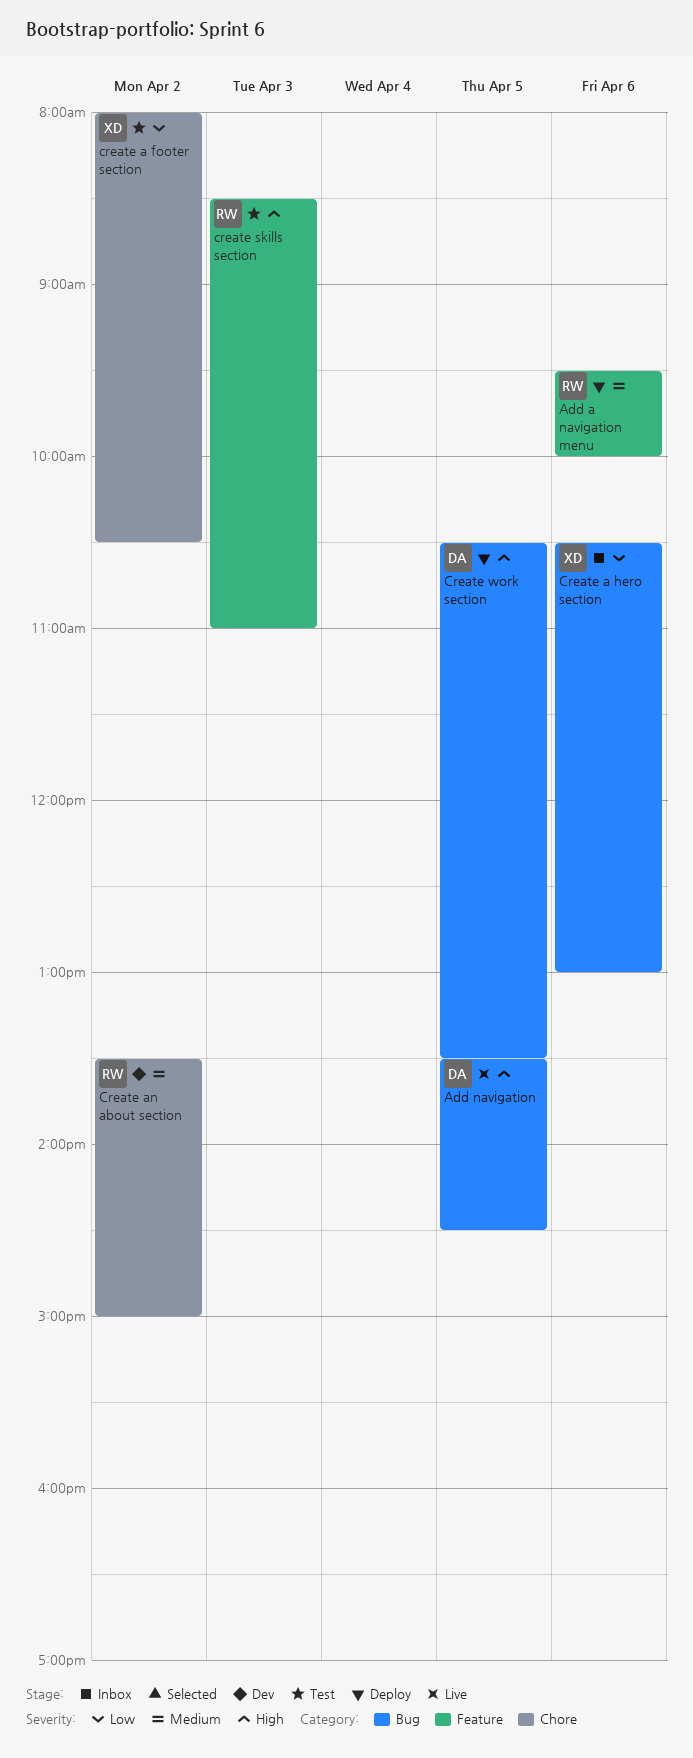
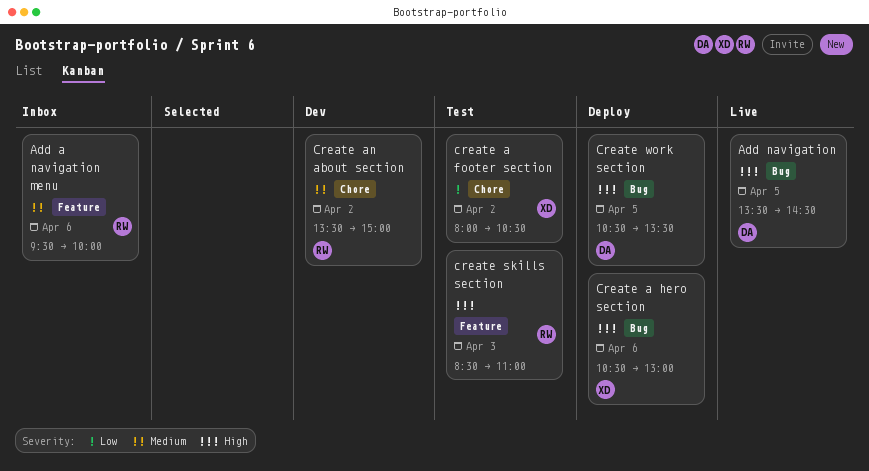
Add a navigation menu, status: Deploy -> Inbox
Create a hero section, status: Inbox -> Deploy
Create a hero section, priority: Low -> High

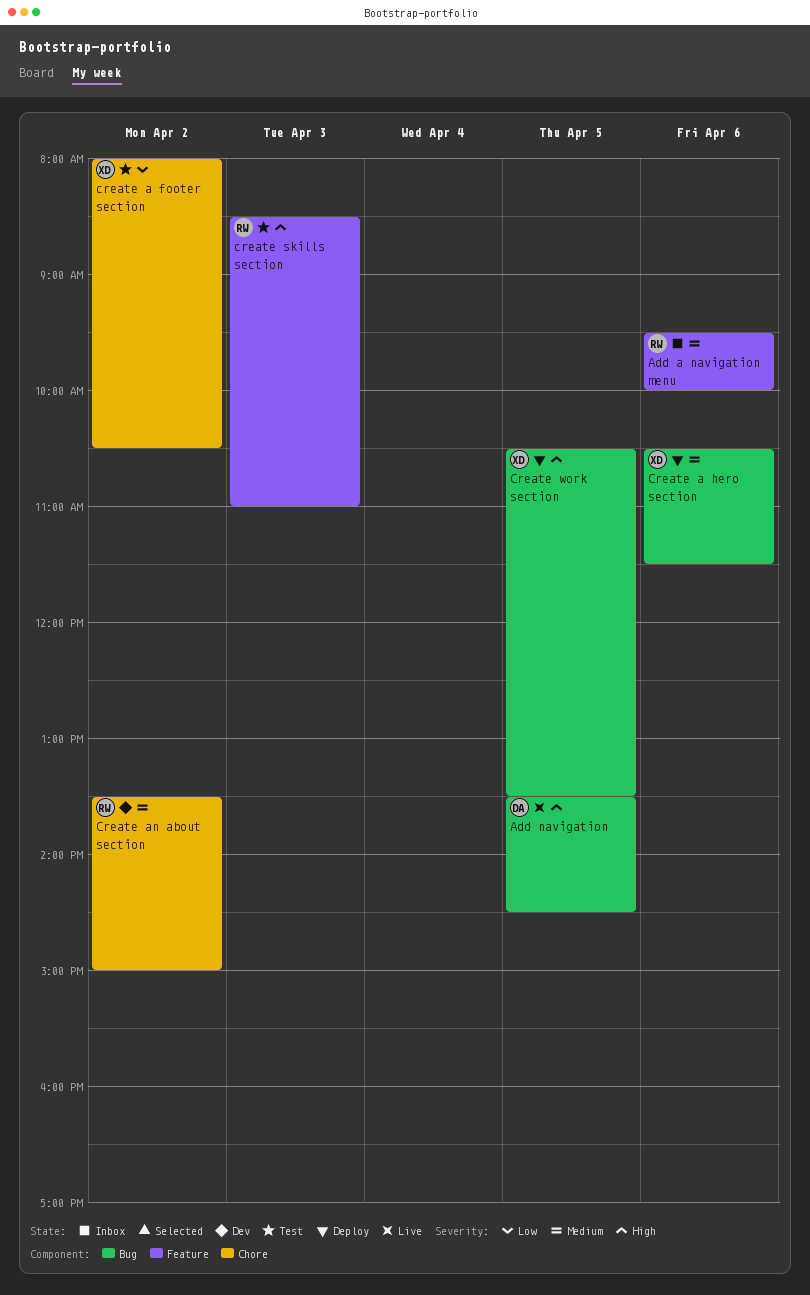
Create a hero section, priority: High -> Medium
Create a hero section, ends: 13:00 -> 11:30
Create work section, owner: DA -> XD

